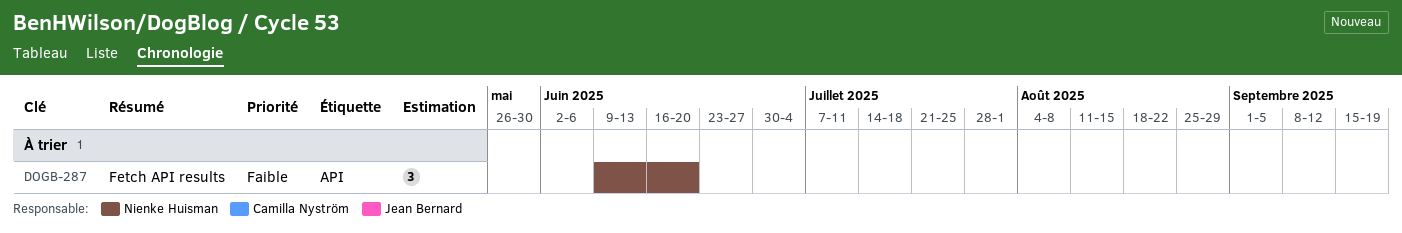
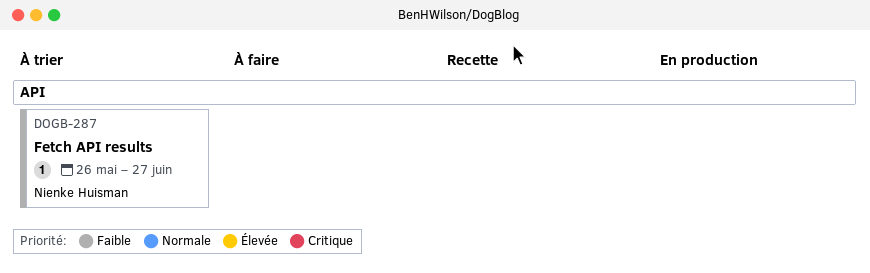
DOGB-287, estimate: 3 -> 1
DOGB-287, start: Jun 9 -> May 26
DOGB-287, due: Jun 20 -> Jun 27

